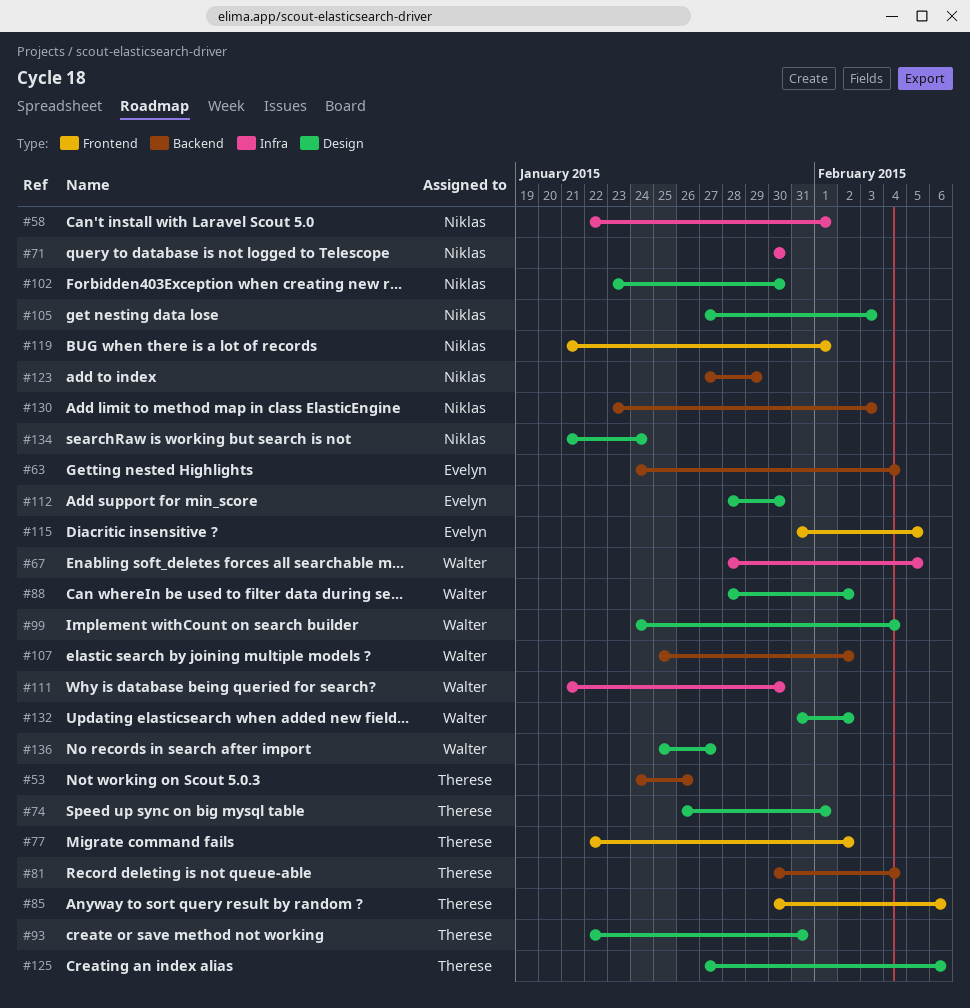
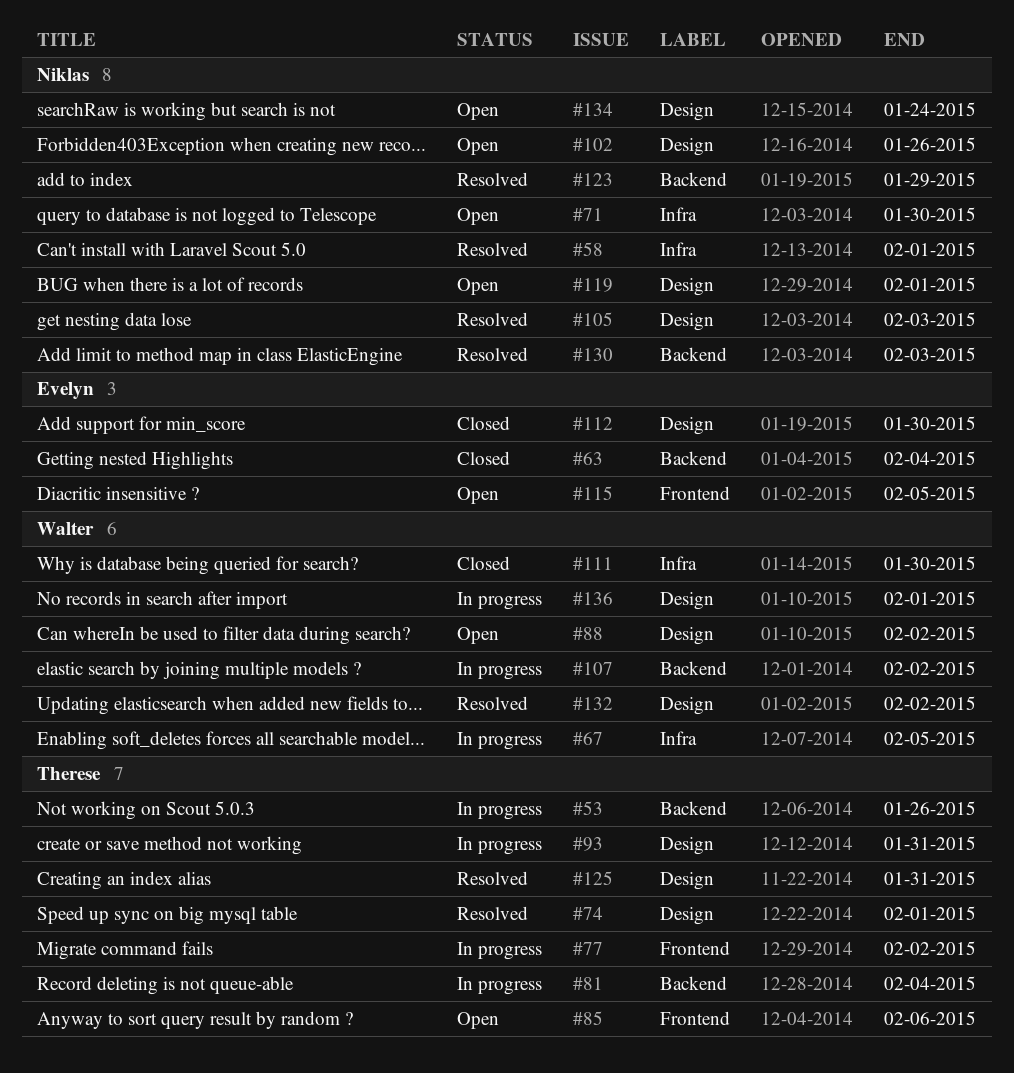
#99: present -> none
#102, due: Jan 30 -> Jan 26
#119, label: Frontend -> Design
#125, due: Feb 6 -> Jan 31
#136, due: Jan 27 -> Feb 1

